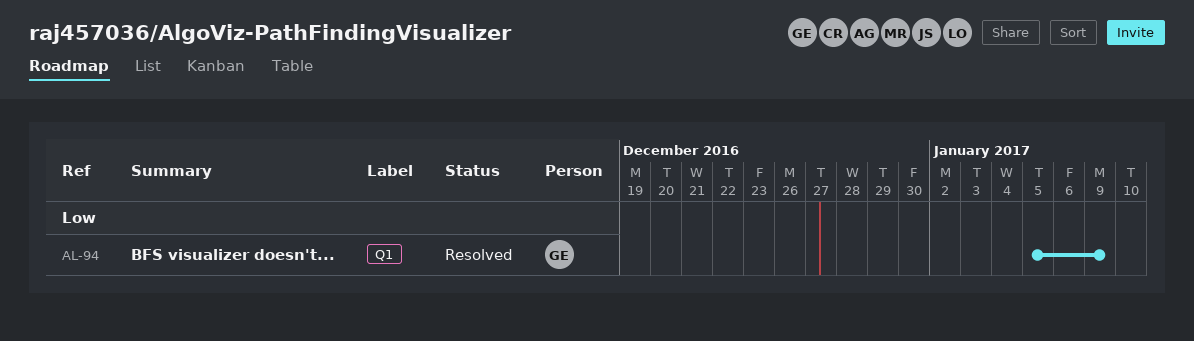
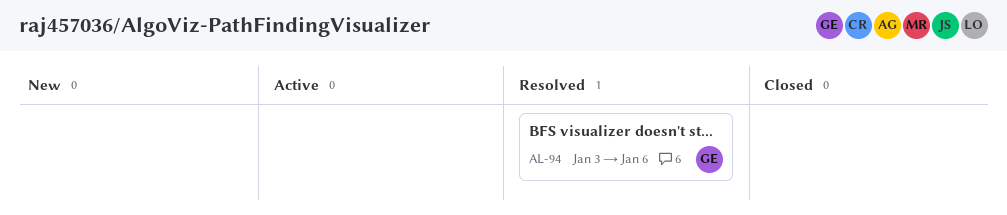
AL-94, start: Jan 5 -> Jan 3
AL-94, due: Jan 9 -> Jan 6

